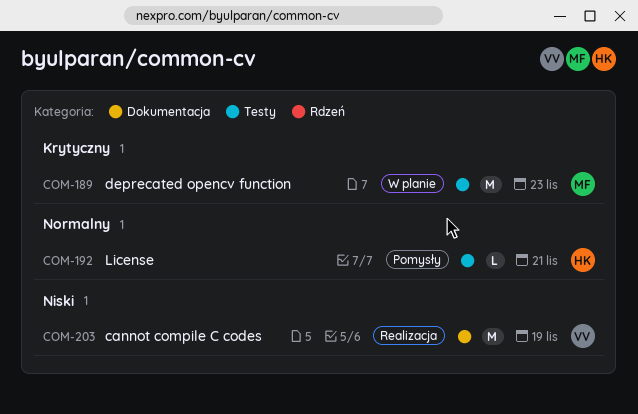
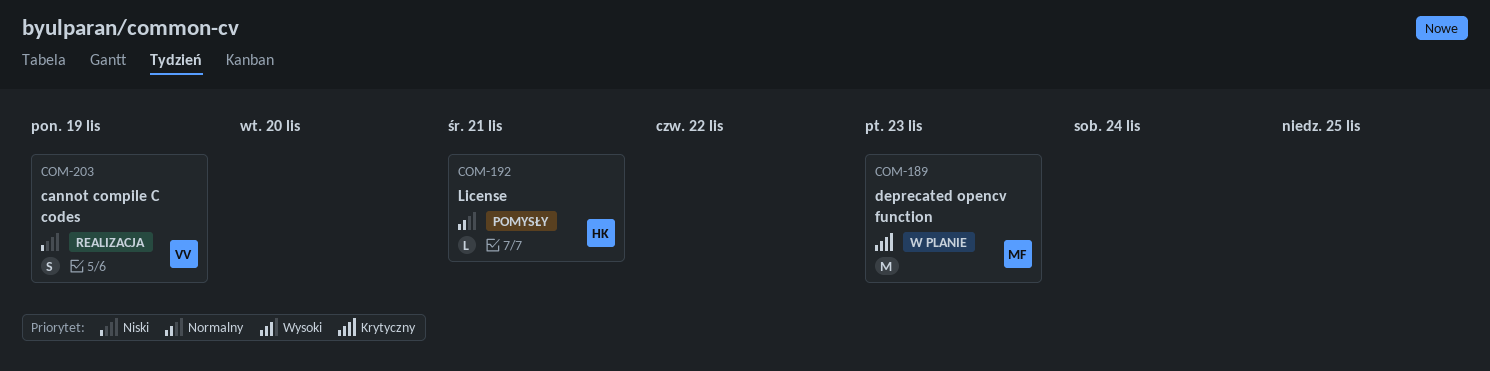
COM-203, estimate: M -> S

